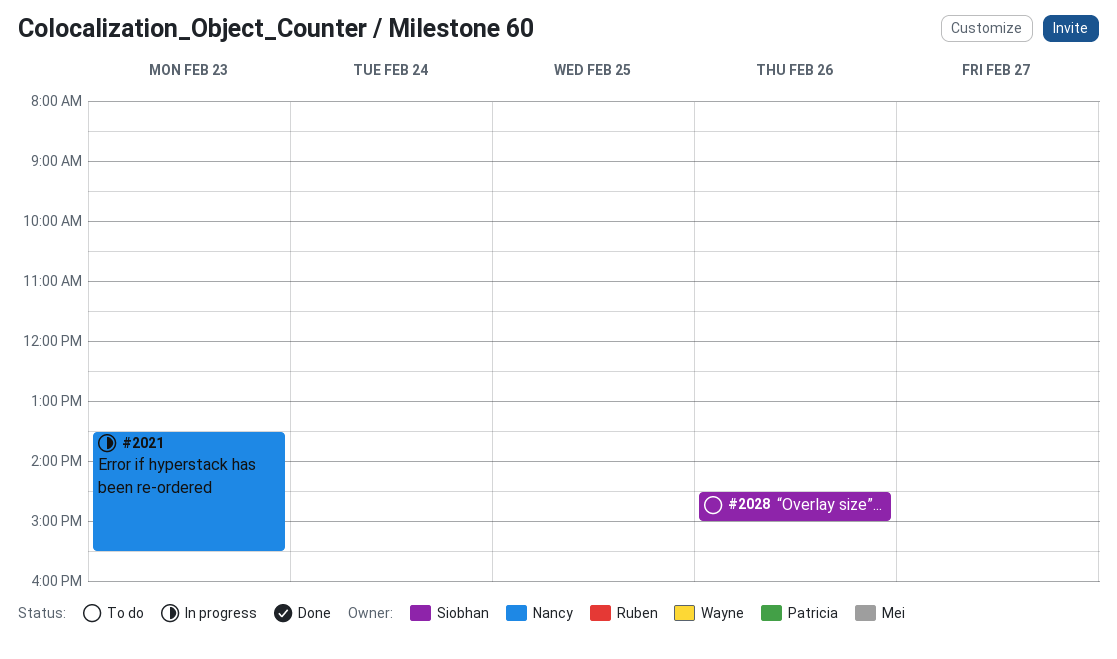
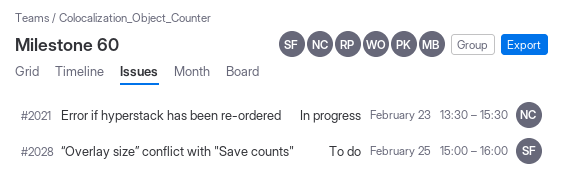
#2028, day: Feb 26 -> Feb 25
#2028, begins: 14:30 -> 15:00
#2028, ends: 15:00 -> 16:00

